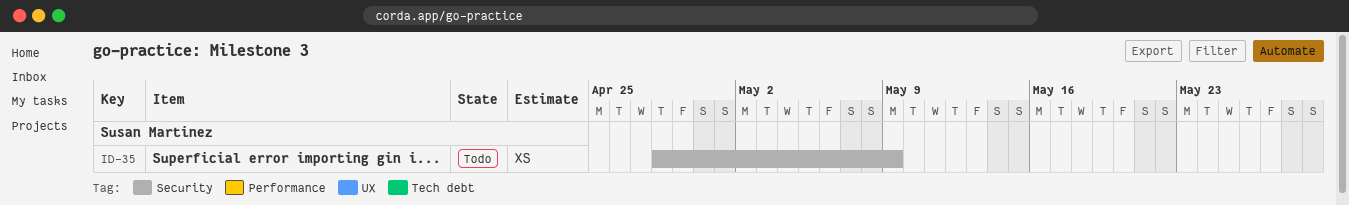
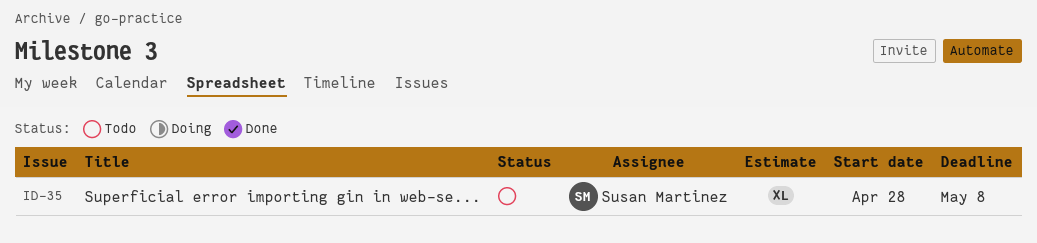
ID-35, estimate: XS -> XL
ID-35, due: May 9 -> May 8

